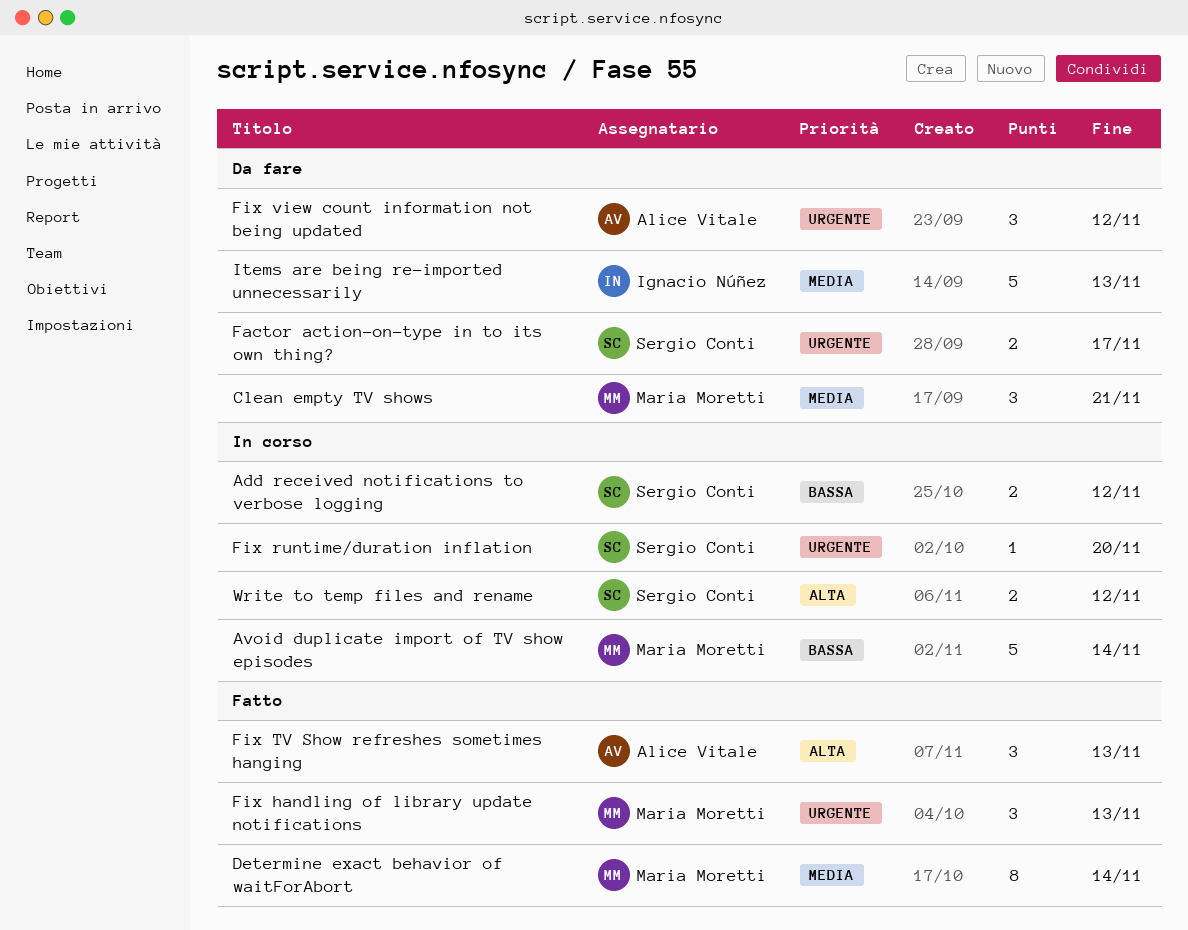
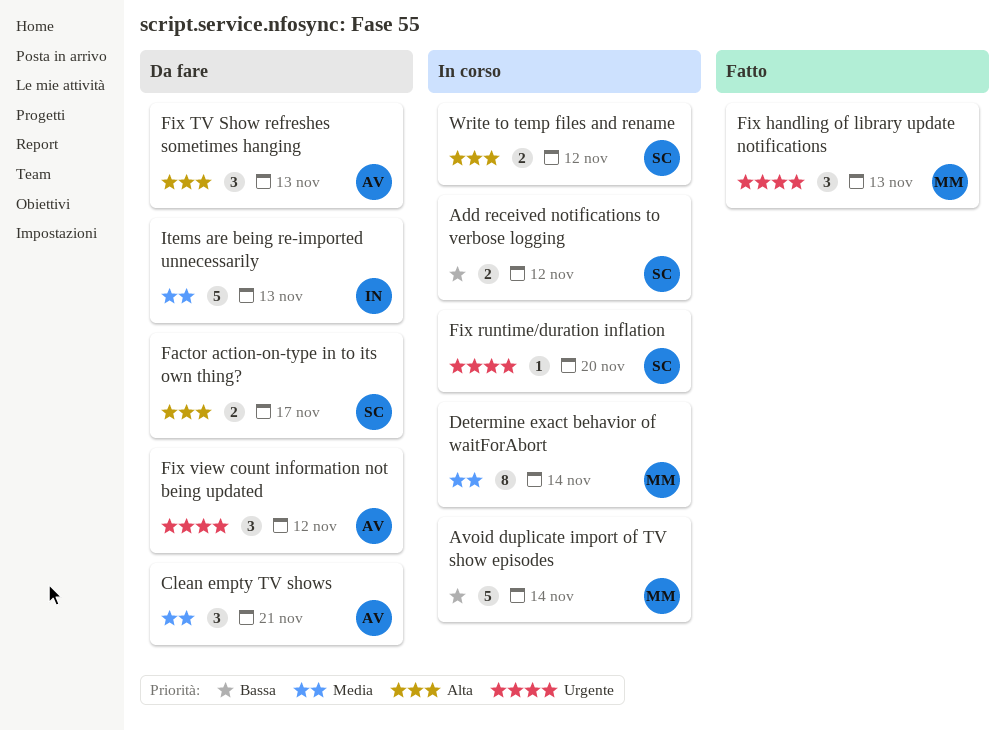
Clean empty TV shows, owner: Maria Moretti -> Alice Vitale
Determine exact behavior of waitForAbort, status: Fatto -> In corso
Factor action-on-type in to its own thing?, priority: Urgente -> Alta
Fix TV Show refreshes sometimes hanging, status: Fatto -> Da fare

